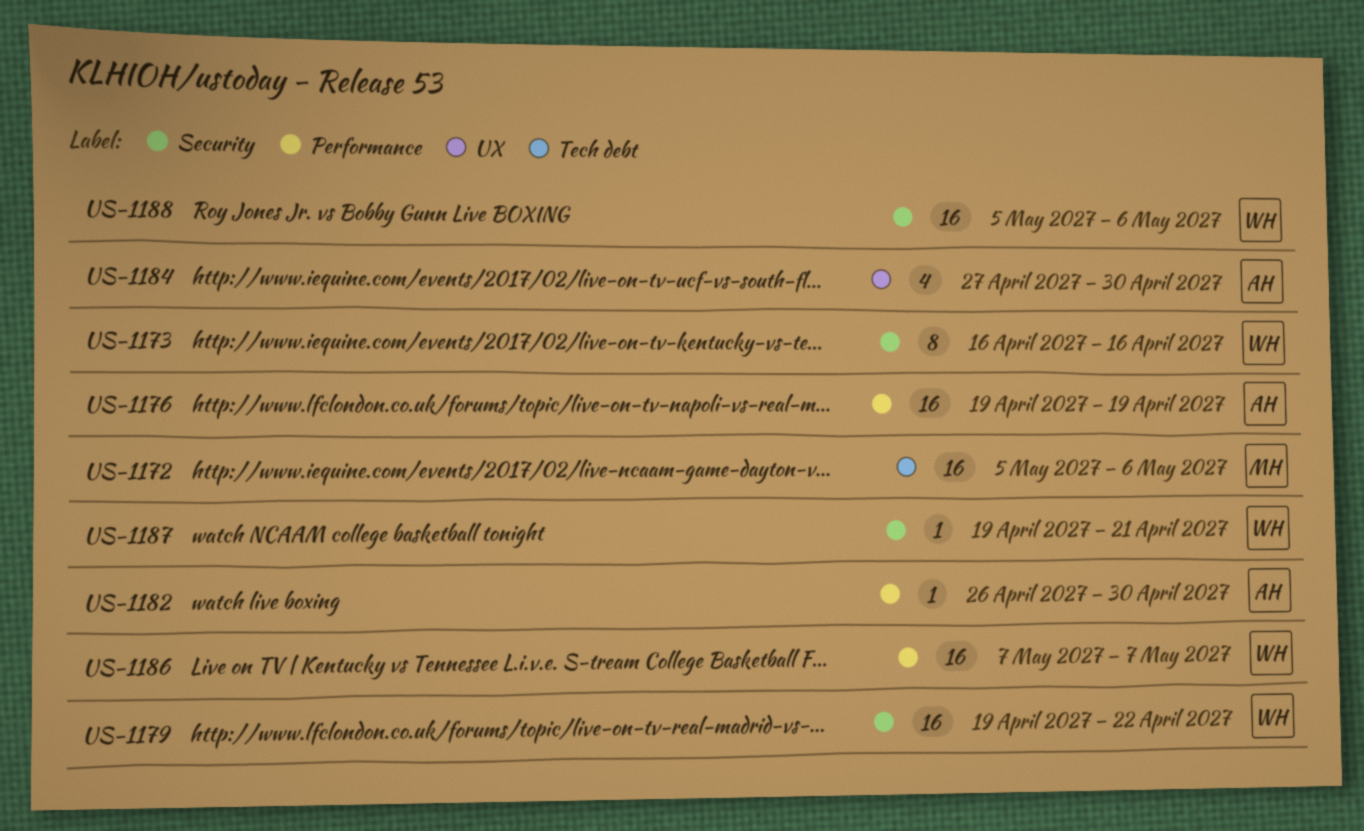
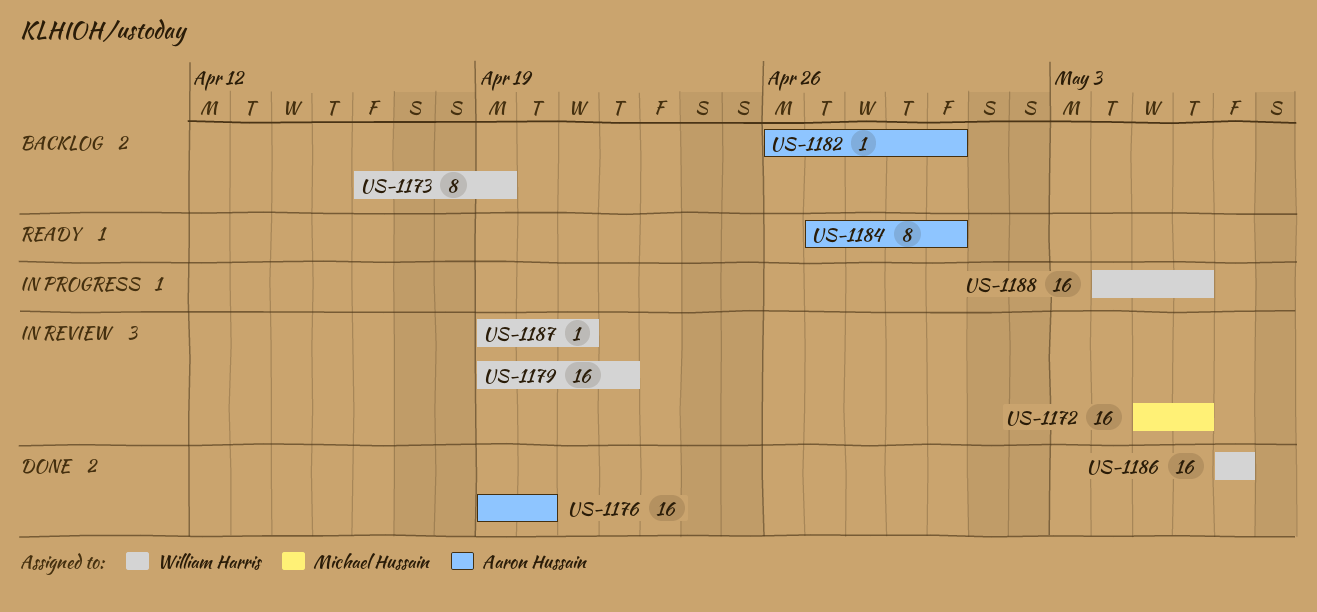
US-1173, due: Apr 16 -> Apr 19
US-1176, due: Apr 19 -> Apr 20
US-1184, estimate: 4 -> 8
US-1188, start: May 5 -> May 4

